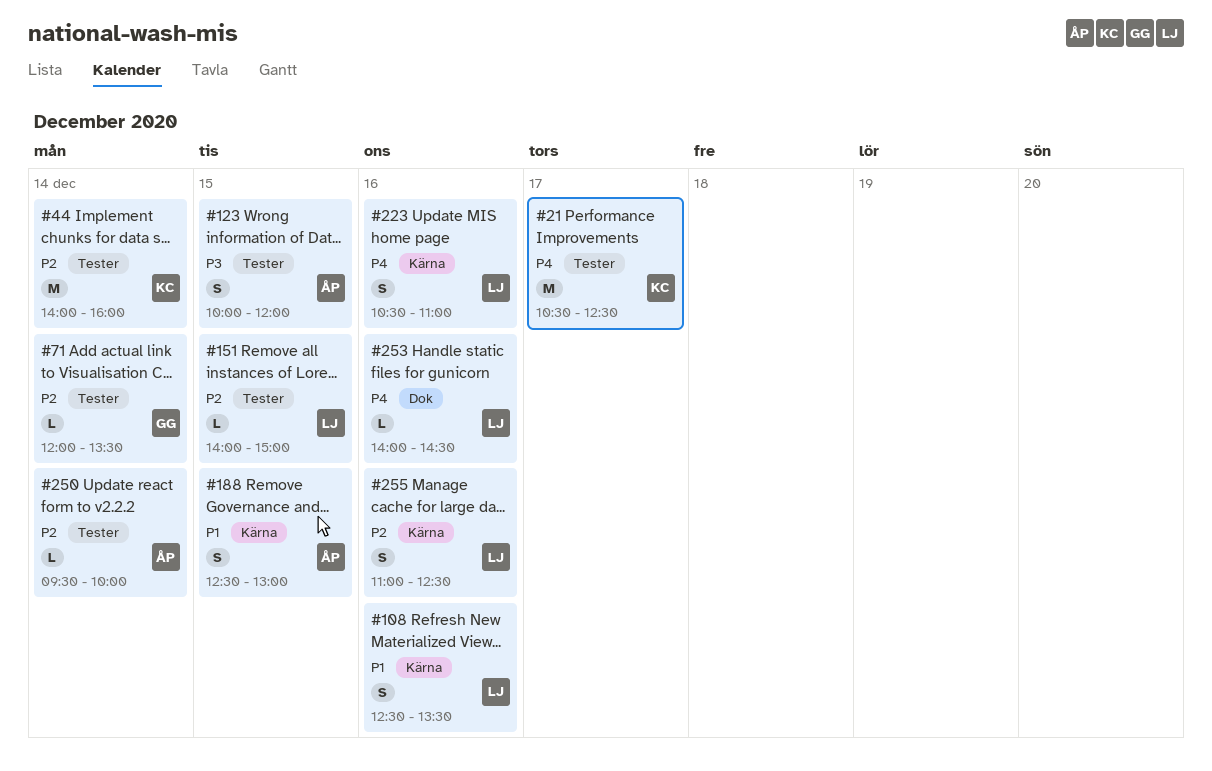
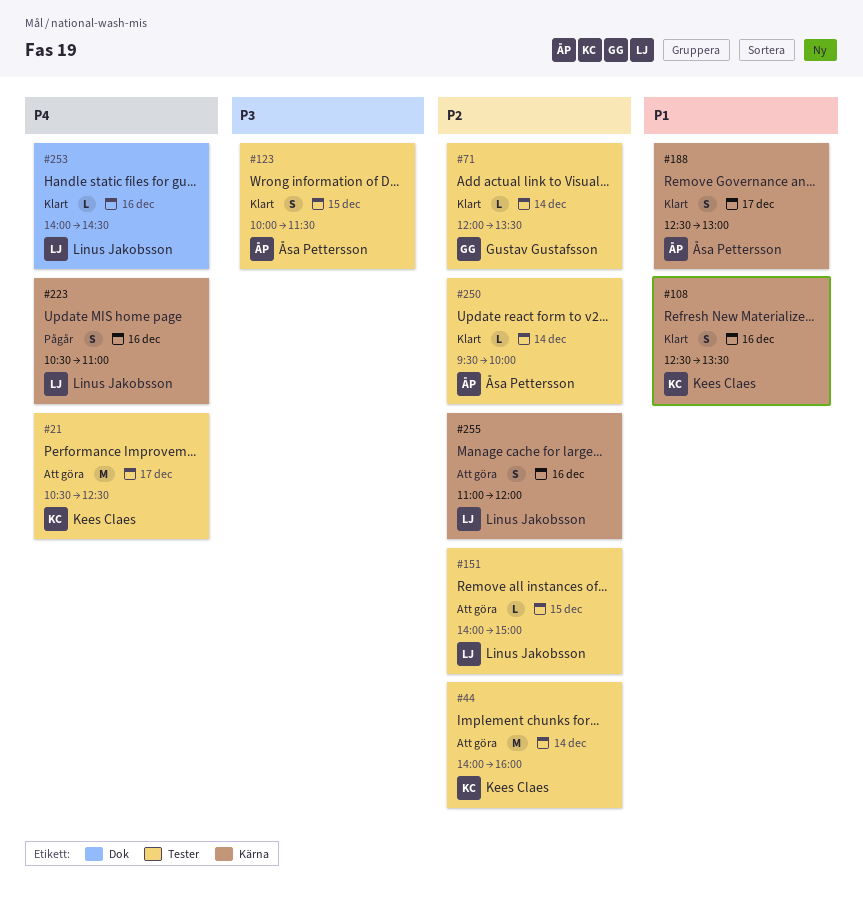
#108, owner: Linus Jakobsson -> Kees Claes
#123, ends: 12:00 -> 11:30
#188, day: Dec 15 -> Dec 17
#255, ends: 12:30 -> 12:00

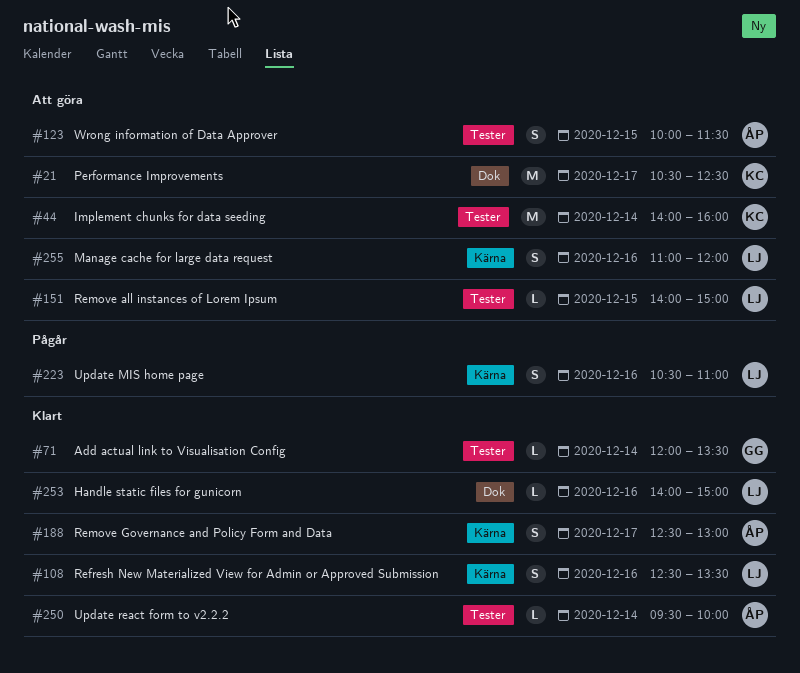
#21, label: Tester -> Dok
#108, owner: Kees Claes -> Linus Jakobsson
#123, status: Klart -> Att göra
#253, ends: 14:30 -> 15:00

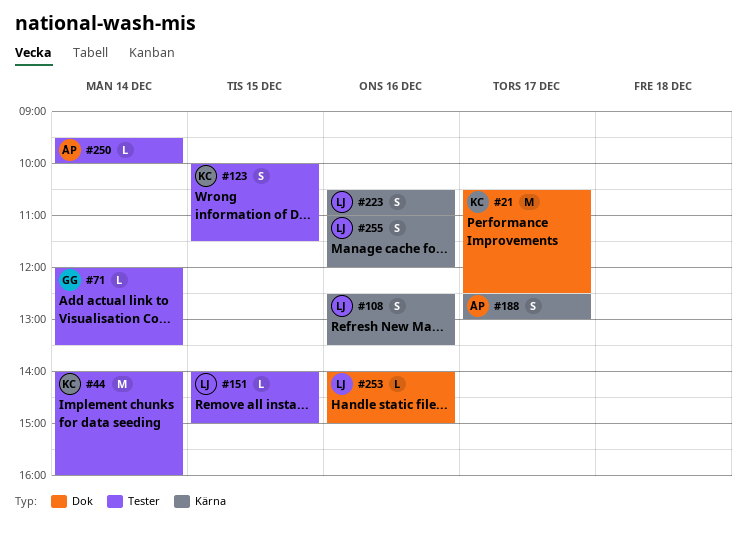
#123, owner: ÅP -> KC

